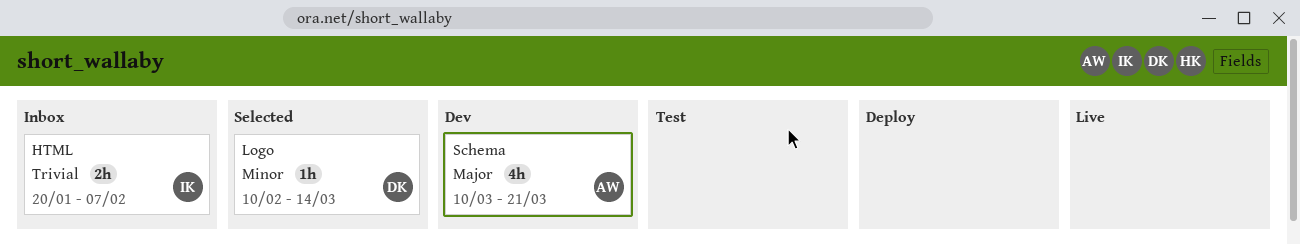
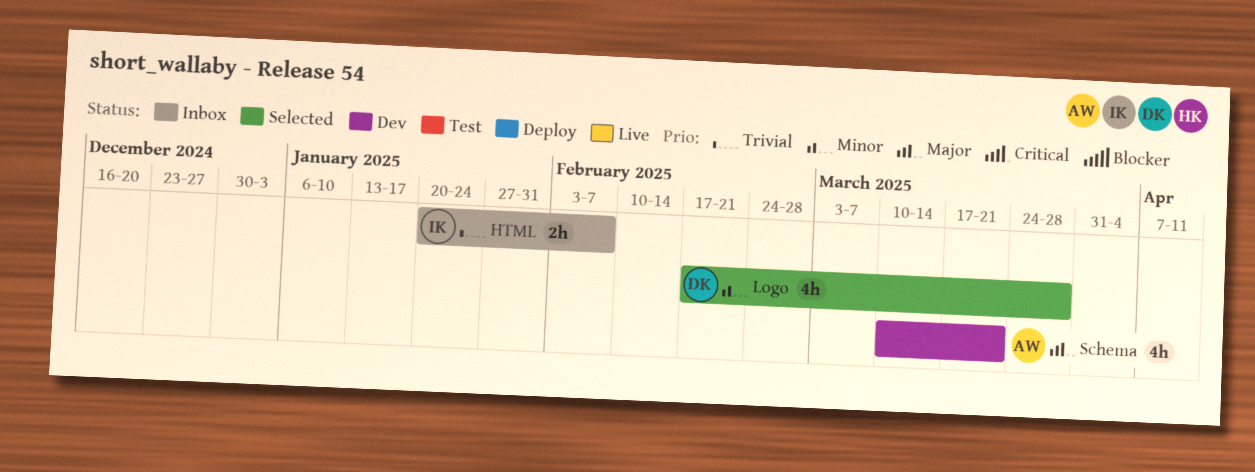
Logo, estimate: 1h -> 4h
Logo, start: Feb 10 -> Feb 17
Logo, due: Mar 14 -> Mar 28

